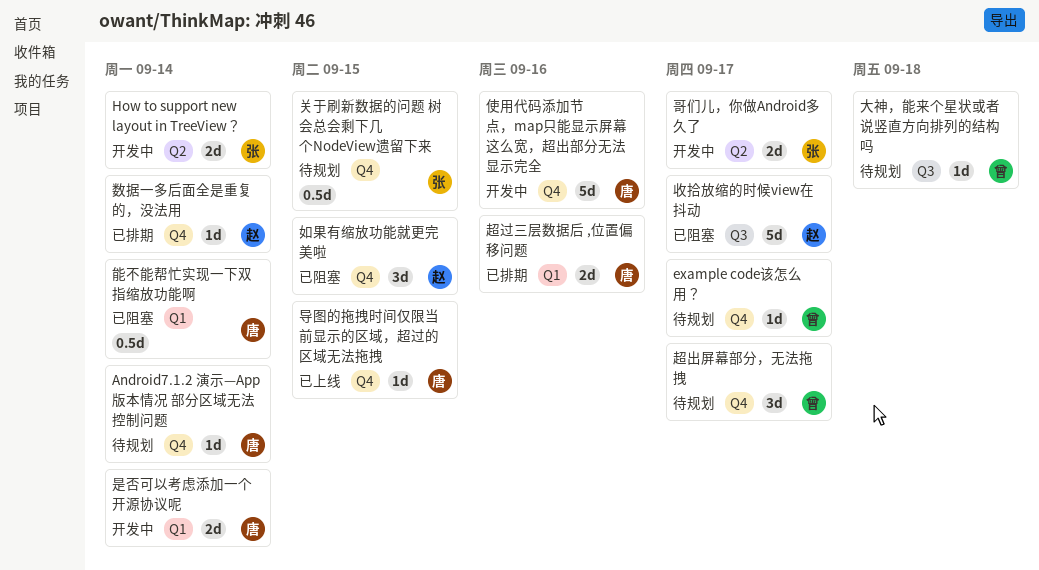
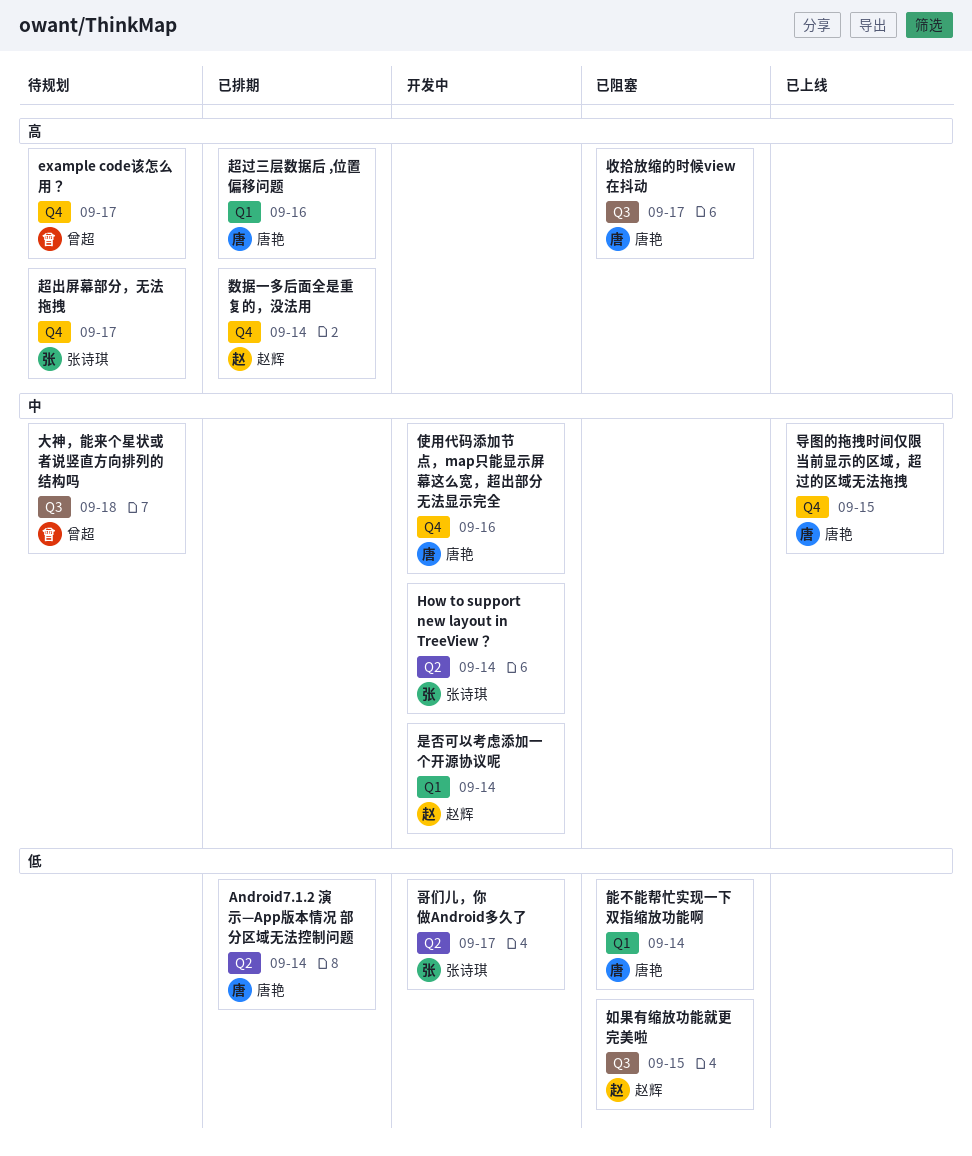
Android7.1.2 演示—App版本情况 部分区域无法控制问题, status: 待规划 -> 已排期
Android7.1.2 演示—App版本情况 部分区域无法控制问题, label: Q4 -> Q2
关于刷新数据的问题 树会总会剩下几个NodeView遗留下来: present -> none
如果有缩放功能就更完美啦, label: Q4 -> Q3
收拾放缩的时候view在抖动, owner: 赵辉 -> 唐艳
是否可以考虑添加一个开源协议呢, owner: 唐艳 -> 赵辉
超出屏幕部分，无法拖拽, owner: 曾超 -> 张诗琪

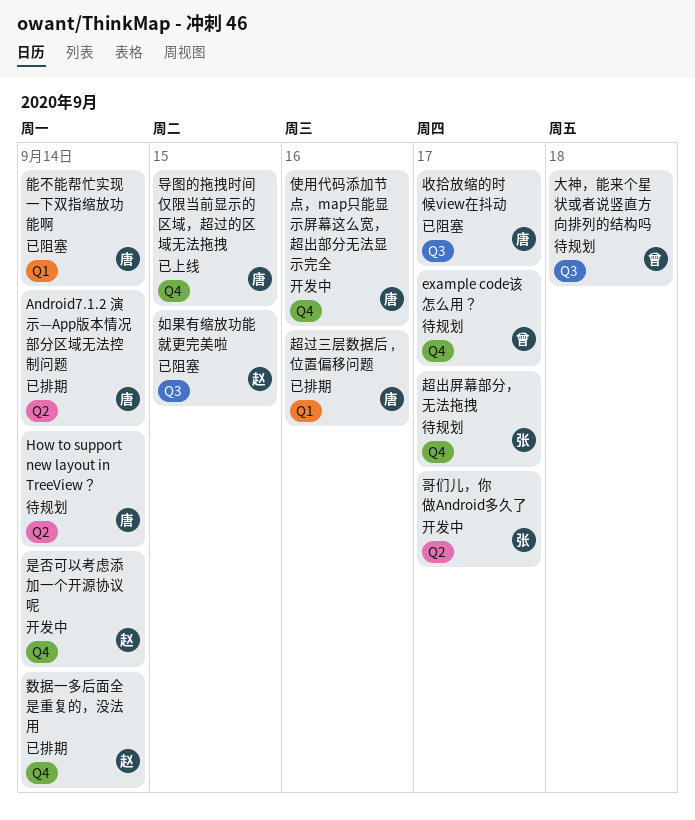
How to support new layout in TreeView？, status: 开发中 -> 待规划
How to support new layout in TreeView？, owner: 张诗琪 -> 唐艳
是否可以考虑添加一个开源协议呢, label: Q1 -> Q4

